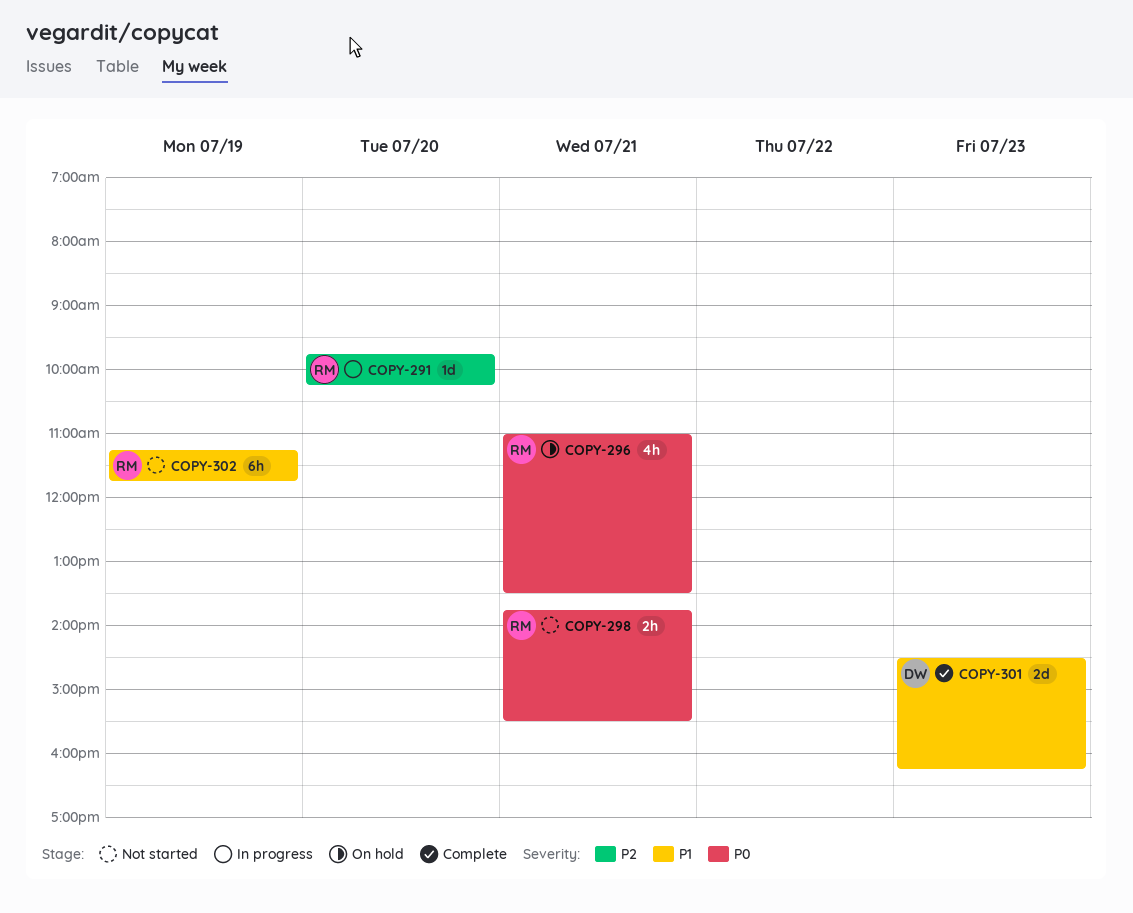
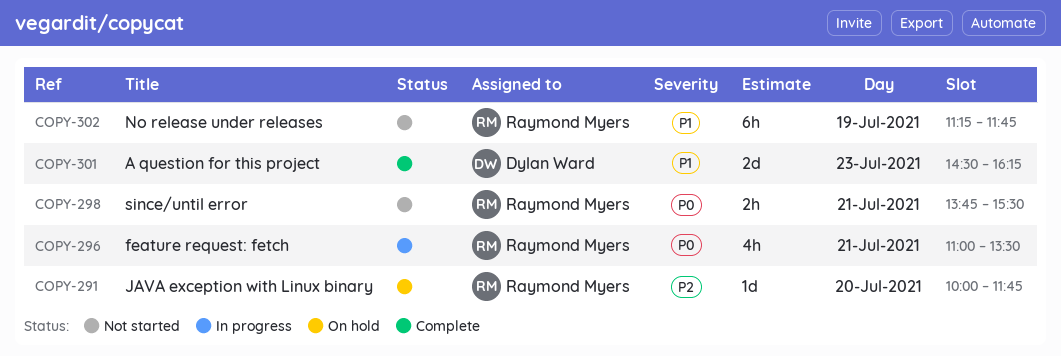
COPY-291, status: In progress -> On hold
COPY-291, begins: 09:45 -> 10:00
COPY-291, ends: 10:15 -> 11:45
COPY-296, status: On hold -> In progress

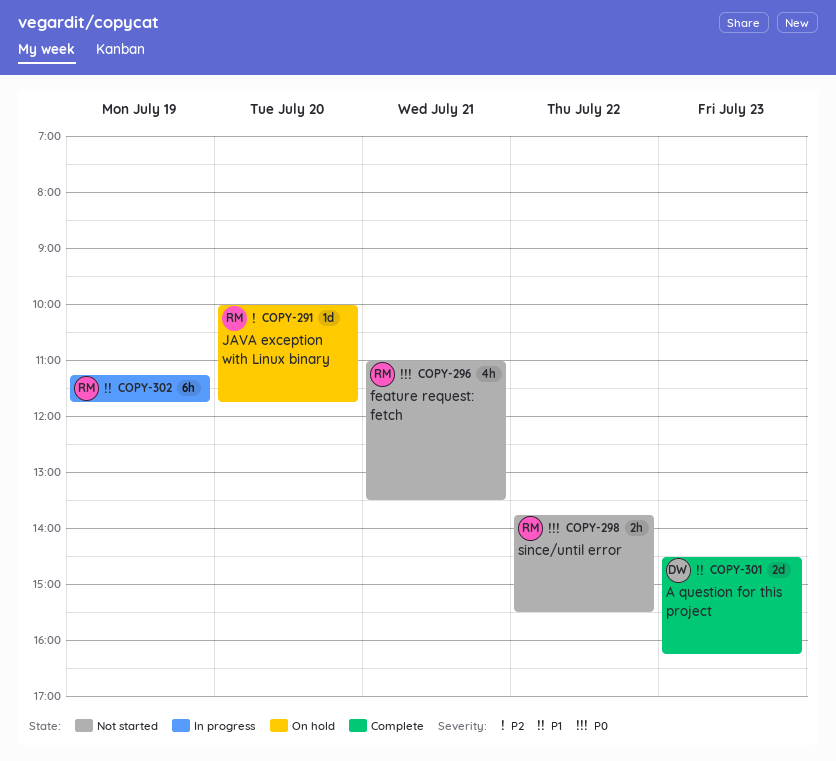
COPY-296, status: In progress -> Not started
COPY-298, day: Jul 21 -> Jul 22
COPY-302, status: Not started -> In progress

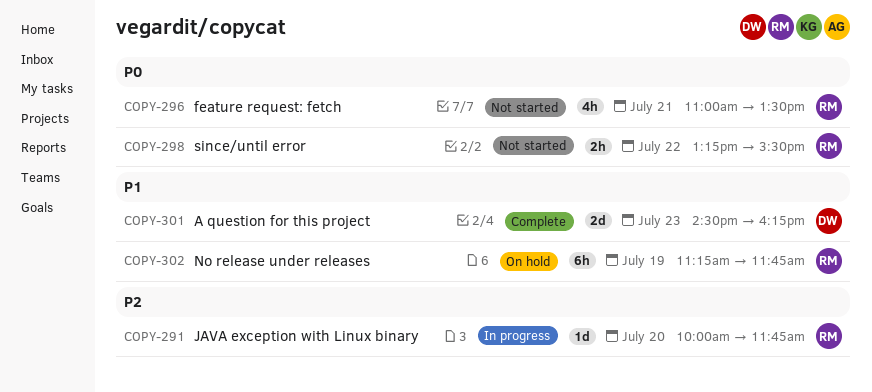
COPY-291, status: On hold -> In progress
COPY-298, begins: 13:45 -> 13:15
COPY-302, status: In progress -> On hold

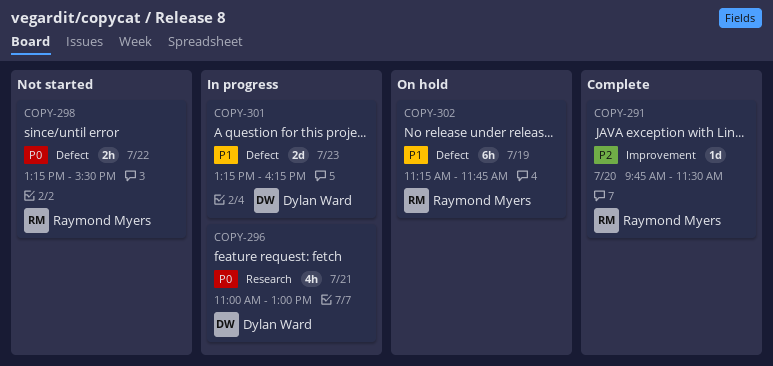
COPY-291, status: In progress -> Complete
COPY-291, begins: 10:00 -> 09:45
COPY-291, ends: 11:45 -> 11:30
COPY-296, status: Not started -> In progress
COPY-296, owner: Raymond Myers -> Dylan Ward
COPY-296, ends: 13:30 -> 13:00
COPY-301, status: Complete -> In progress
COPY-301, begins: 14:30 -> 13:15

